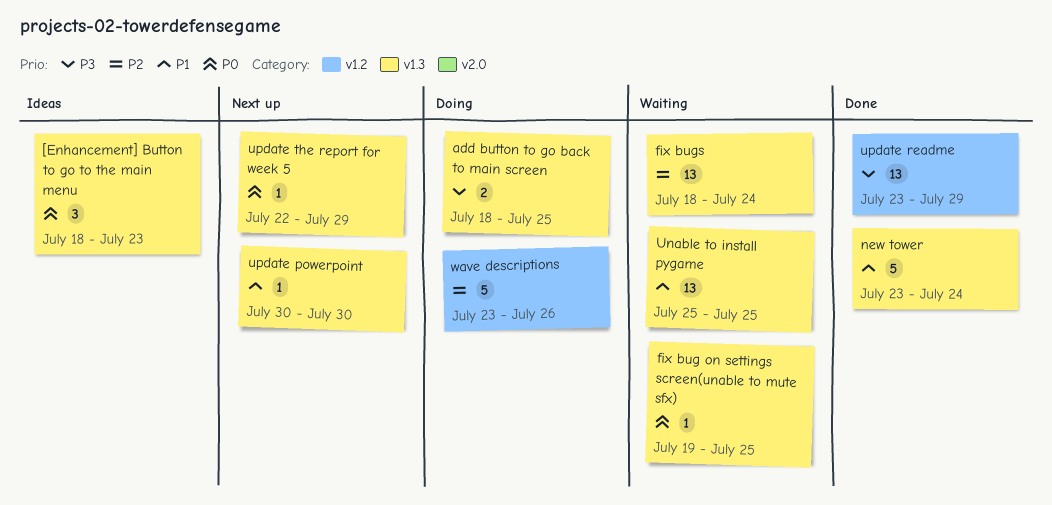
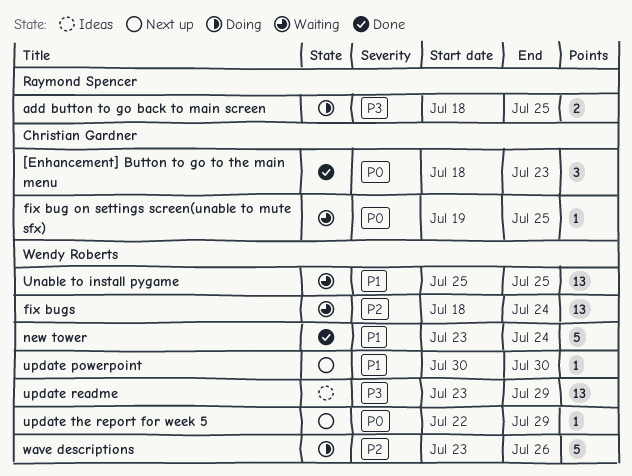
[Enhancement] Button to go to the main menu, status: Ideas -> Done
update readme, status: Done -> Ideas

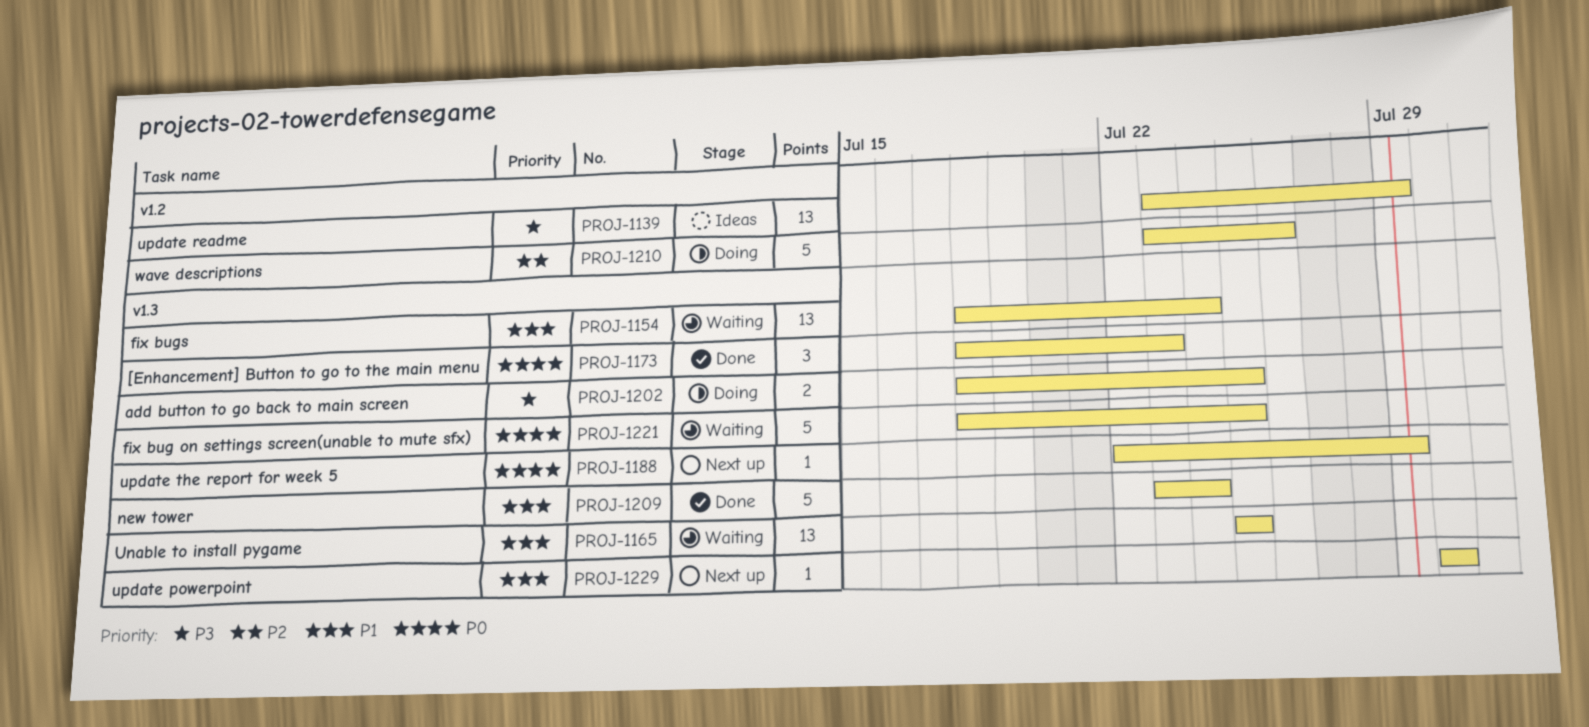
fix bug on settings screen(unable to mute sfx), estimate: 1 -> 5
fix bug on settings screen(unable to mute sfx), start: Jul 19 -> Jul 18
fix bugs, priority: P2 -> P1

